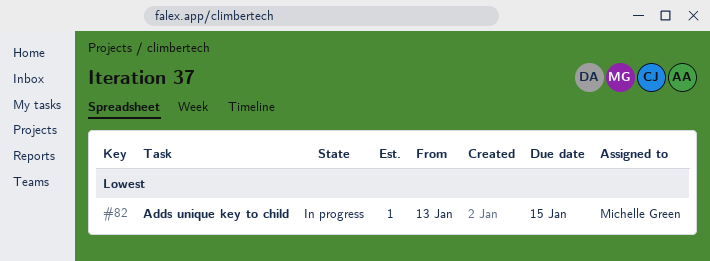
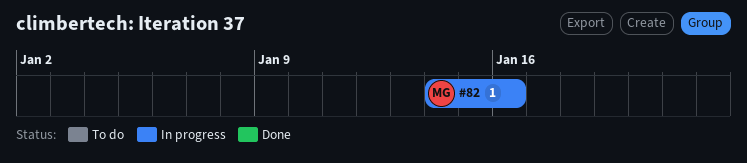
#82, start: Jan 13 -> Jan 14
#82, due: Jan 15 -> Jan 16

